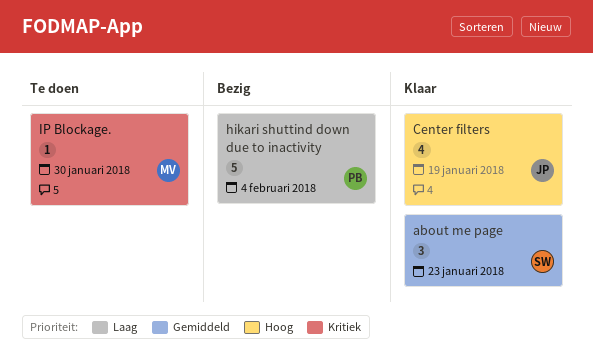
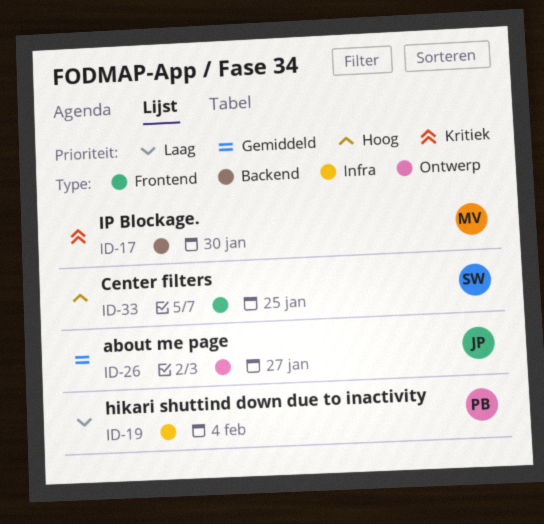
about me page, owner: SW -> JP
about me page, due: Jan 23 -> Jan 27
Center filters, owner: JP -> SW
Center filters, due: Jan 19 -> Jan 25

